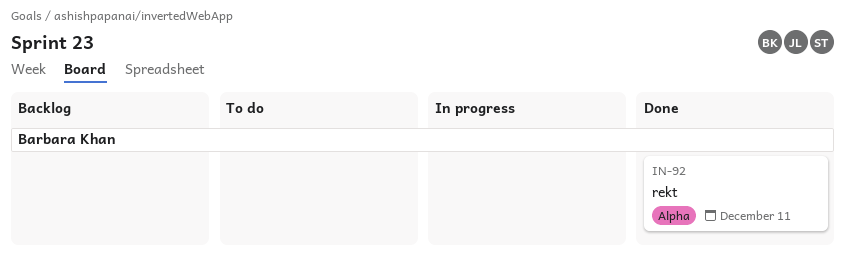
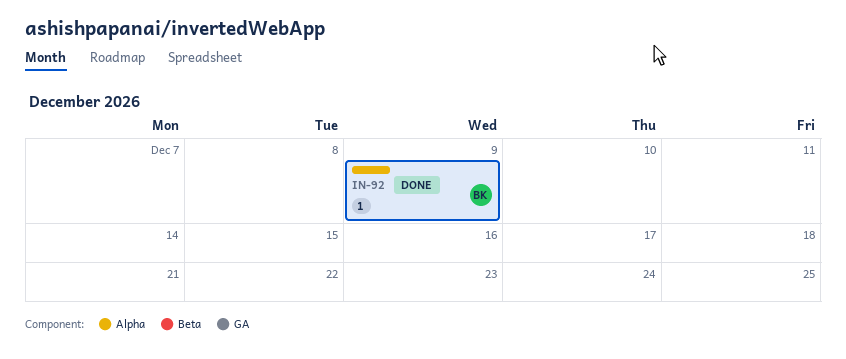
IN-92, due: Dec 11 -> Dec 9

